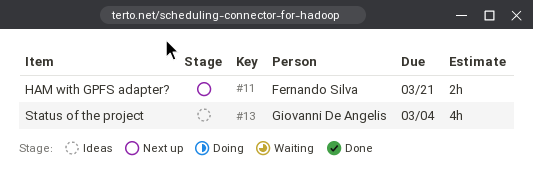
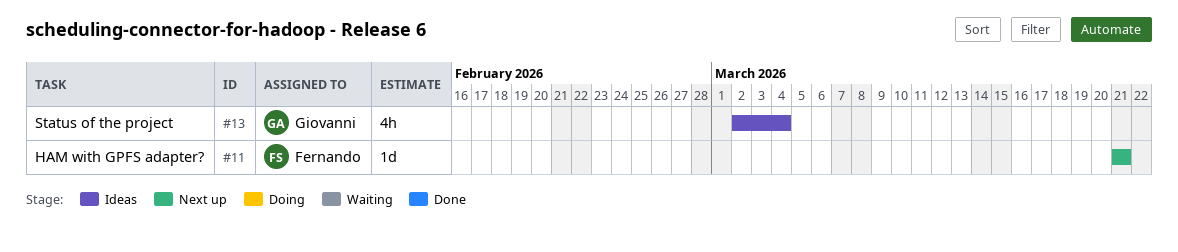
#11, estimate: 2h -> 1d

